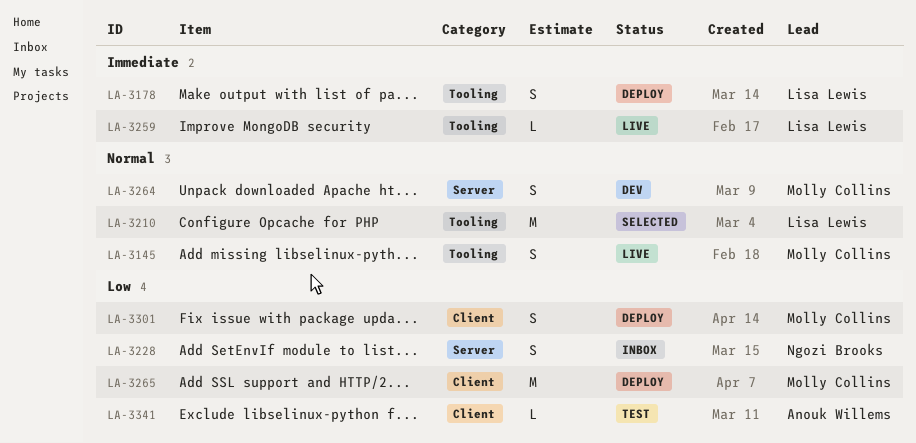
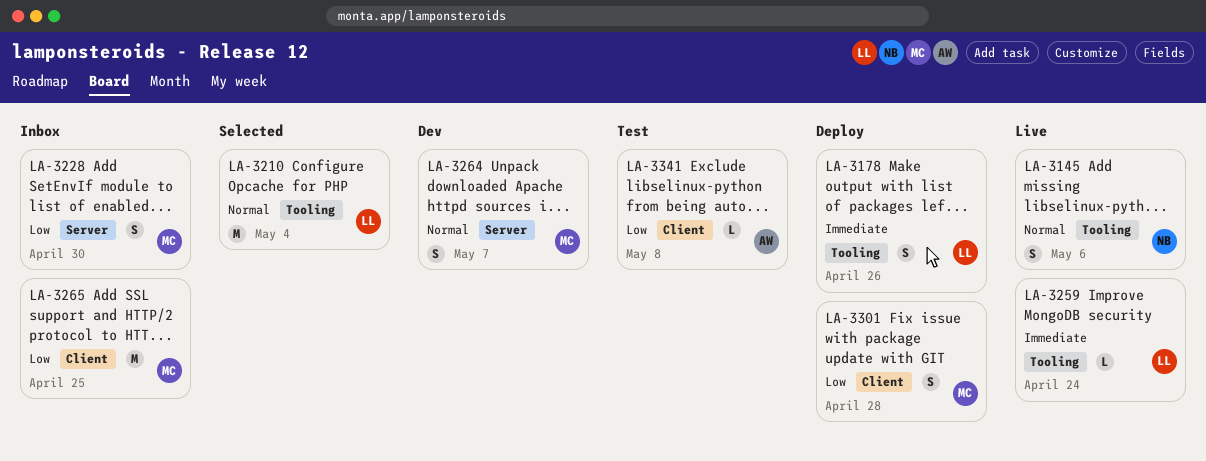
LA-3145, owner: Molly Collins -> Ngozi Brooks
LA-3228, owner: Ngozi Brooks -> Molly Collins
LA-3265, status: Deploy -> Inbox

